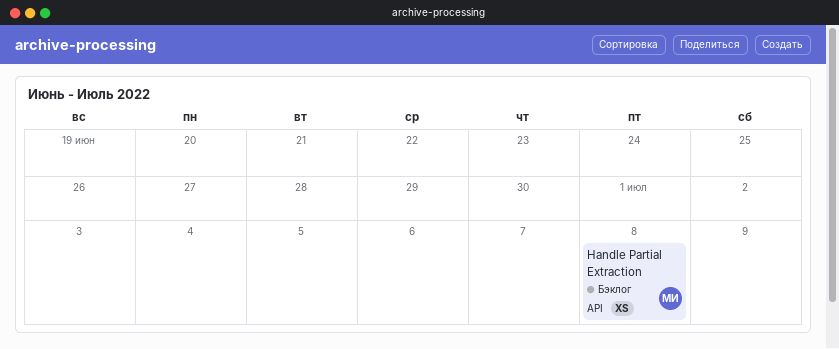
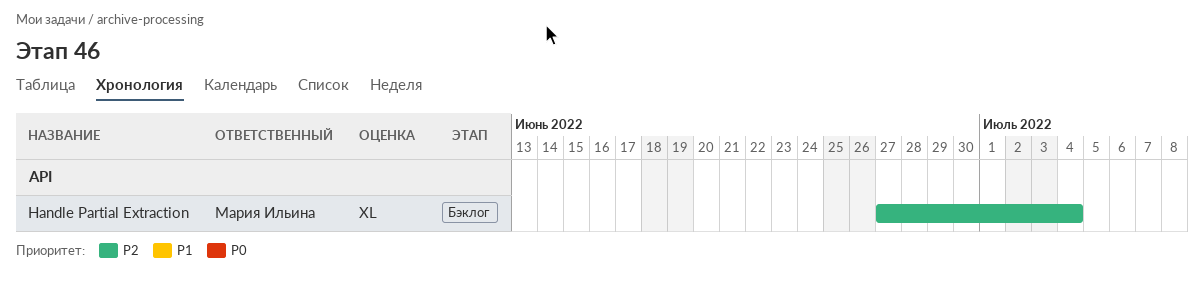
Handle Partial Extraction, estimate: XS -> XL
Handle Partial Extraction, due: Jul 8 -> Jul 4

